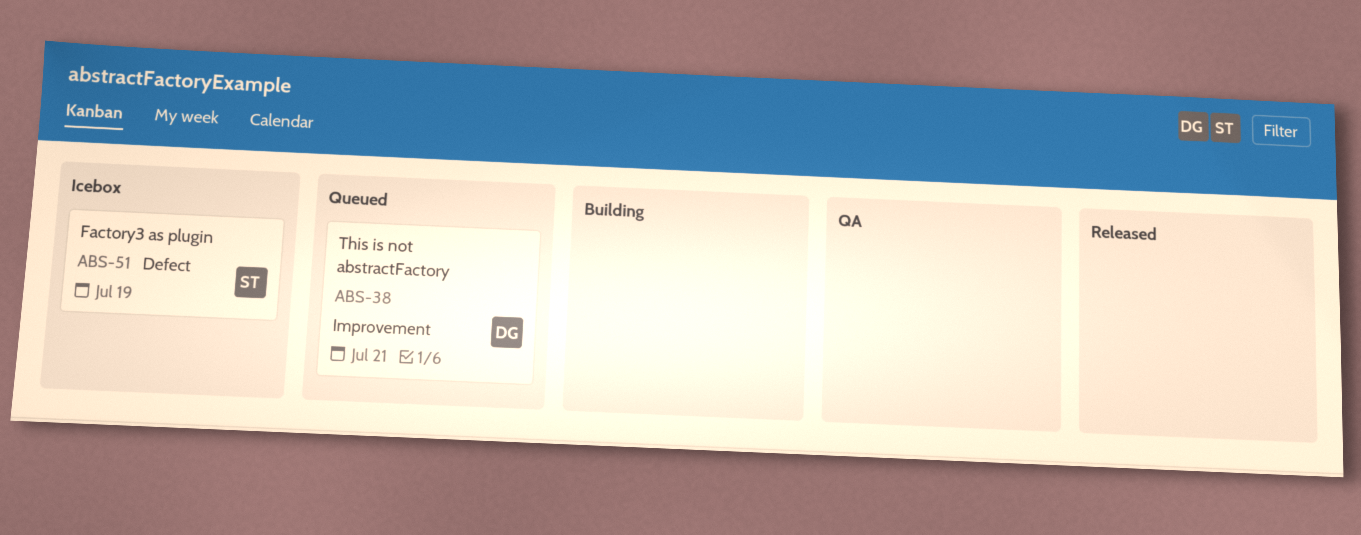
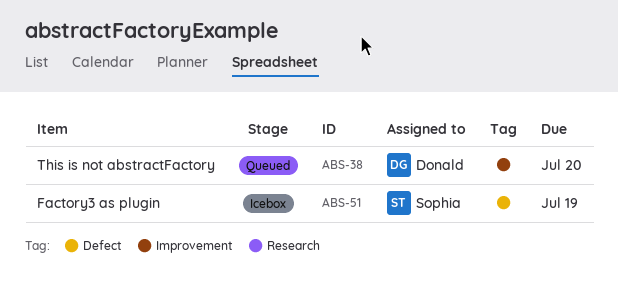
ABS-38, due: Jul 21 -> Jul 20

